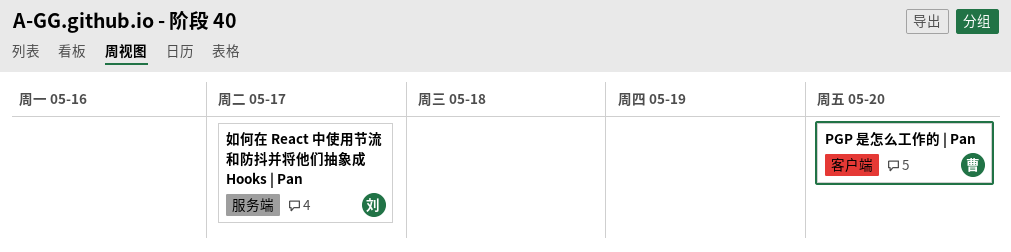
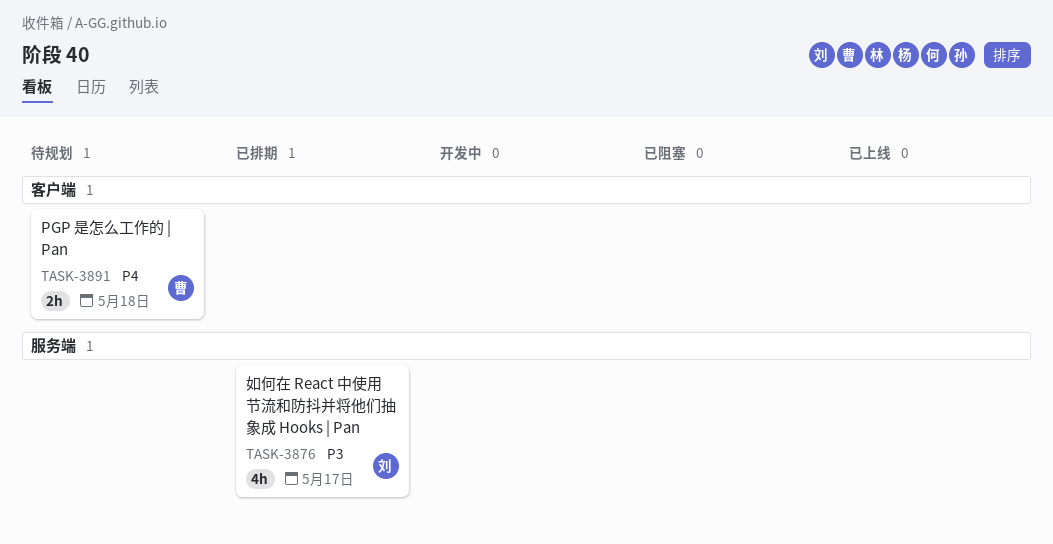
PGP 是怎么工作的 | Pan, due: May 20 -> May 18

